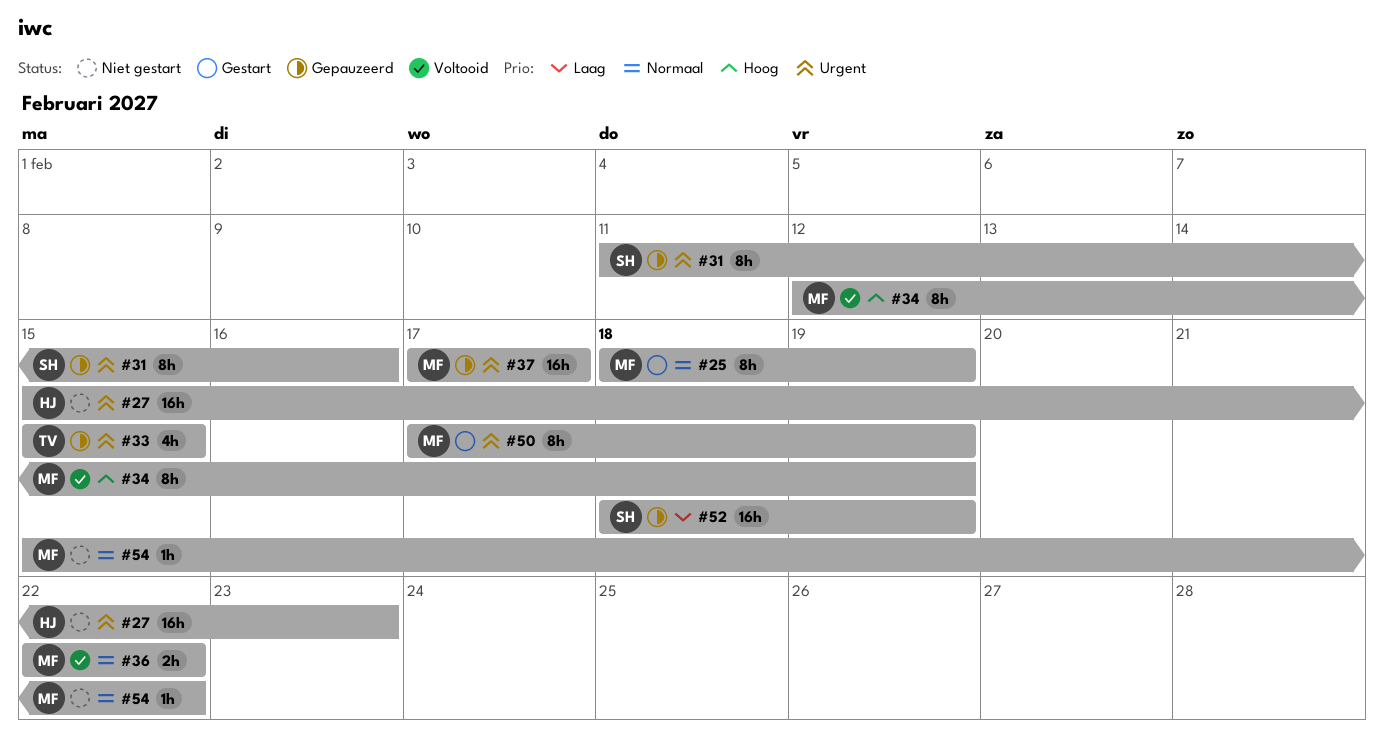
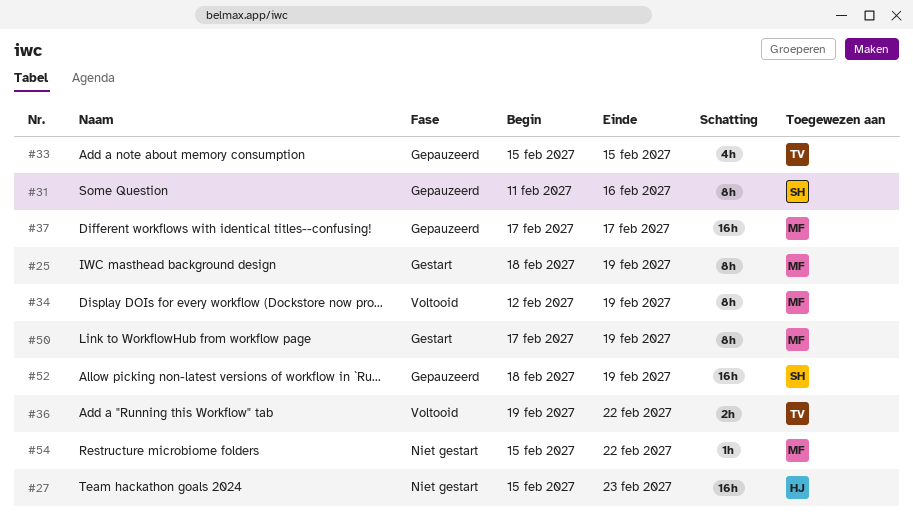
#36, owner: MF -> TV
#36, start: Feb 22 -> Feb 19

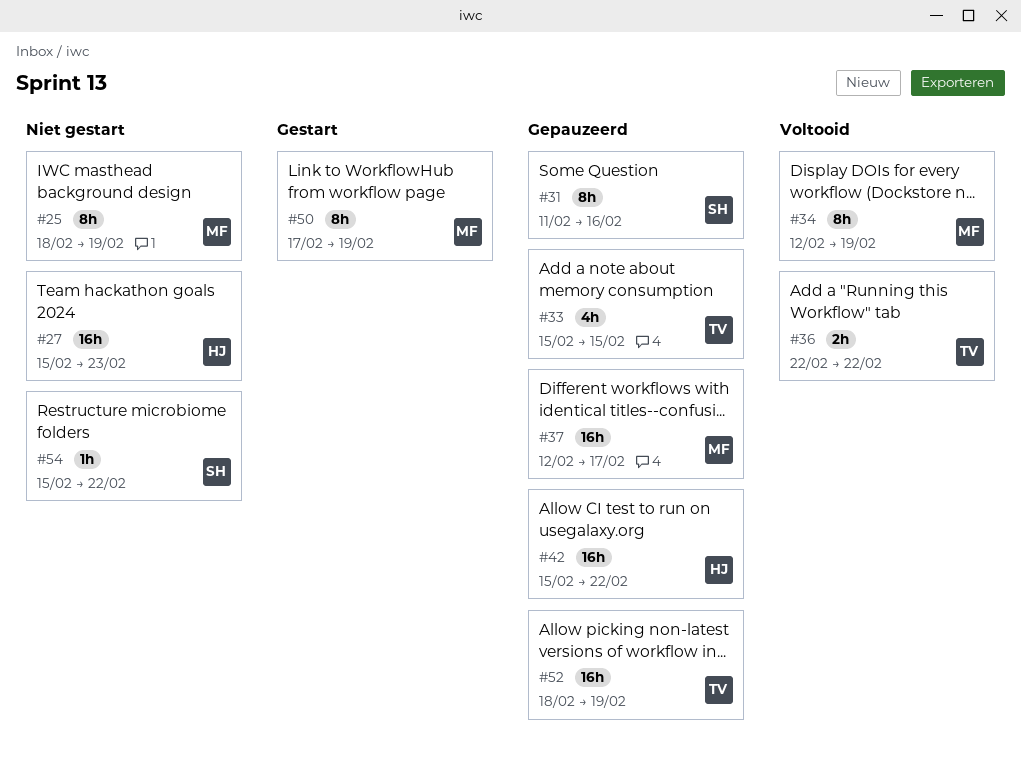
#25, status: Gestart -> Niet gestart
#36, start: Feb 19 -> Feb 22
#37, start: Feb 17 -> Feb 12
#42: none -> present
#52, owner: SH -> TV
#54, owner: MF -> SH

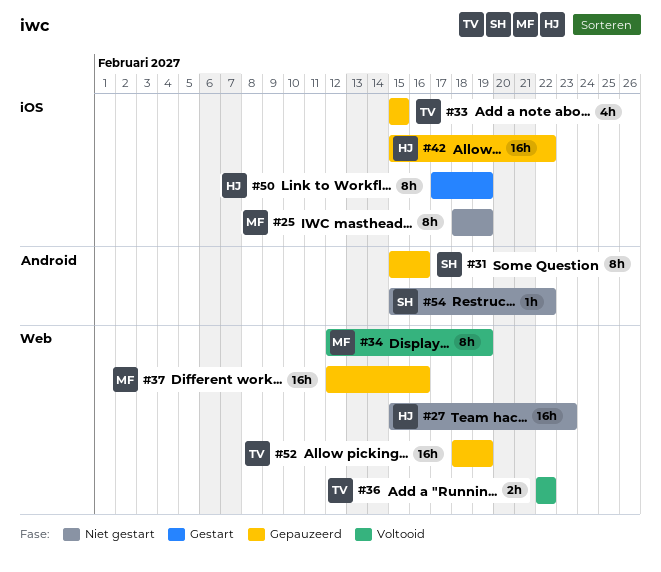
#31, start: Feb 11 -> Feb 15
#37, due: Feb 17 -> Feb 16
#50, owner: MF -> HJ

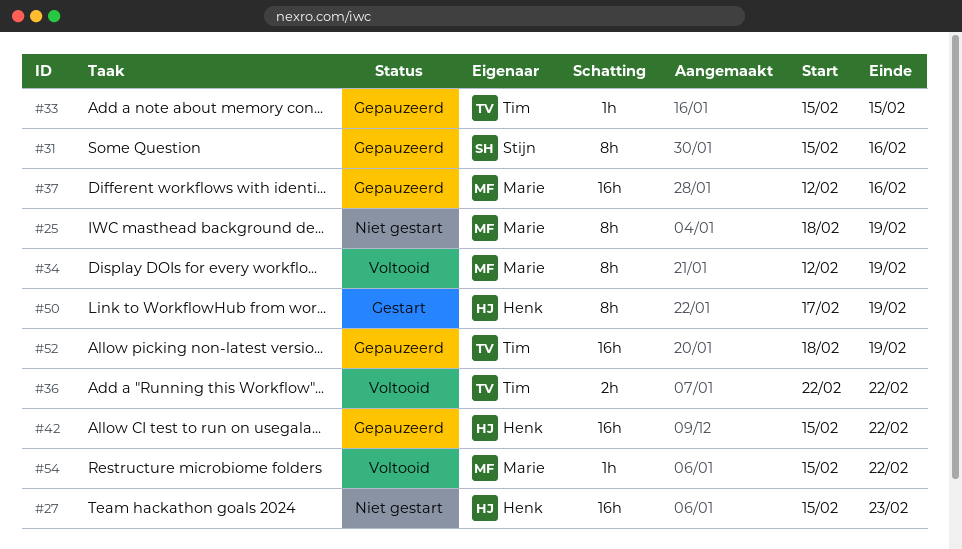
#33, estimate: 4h -> 1h
#54, status: Niet gestart -> Voltooid
#54, owner: Stijn -> Marie

